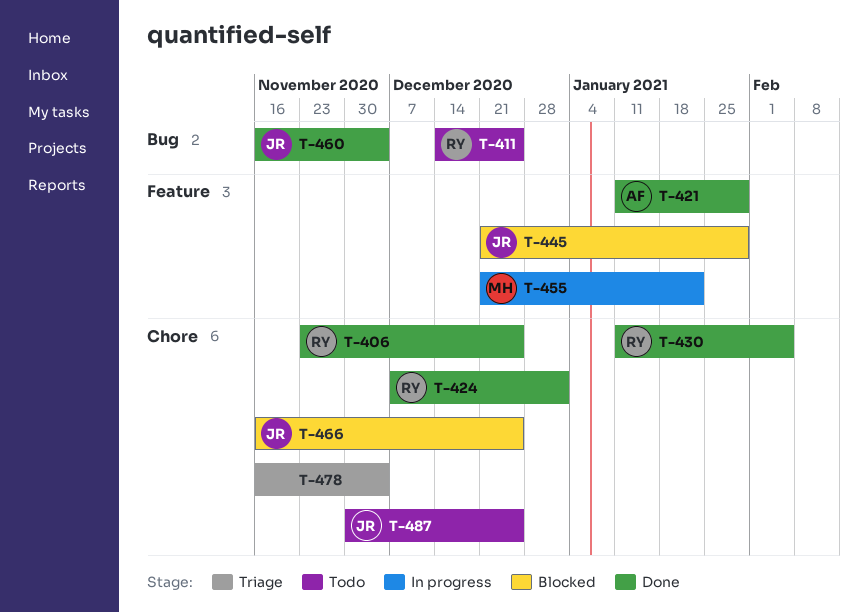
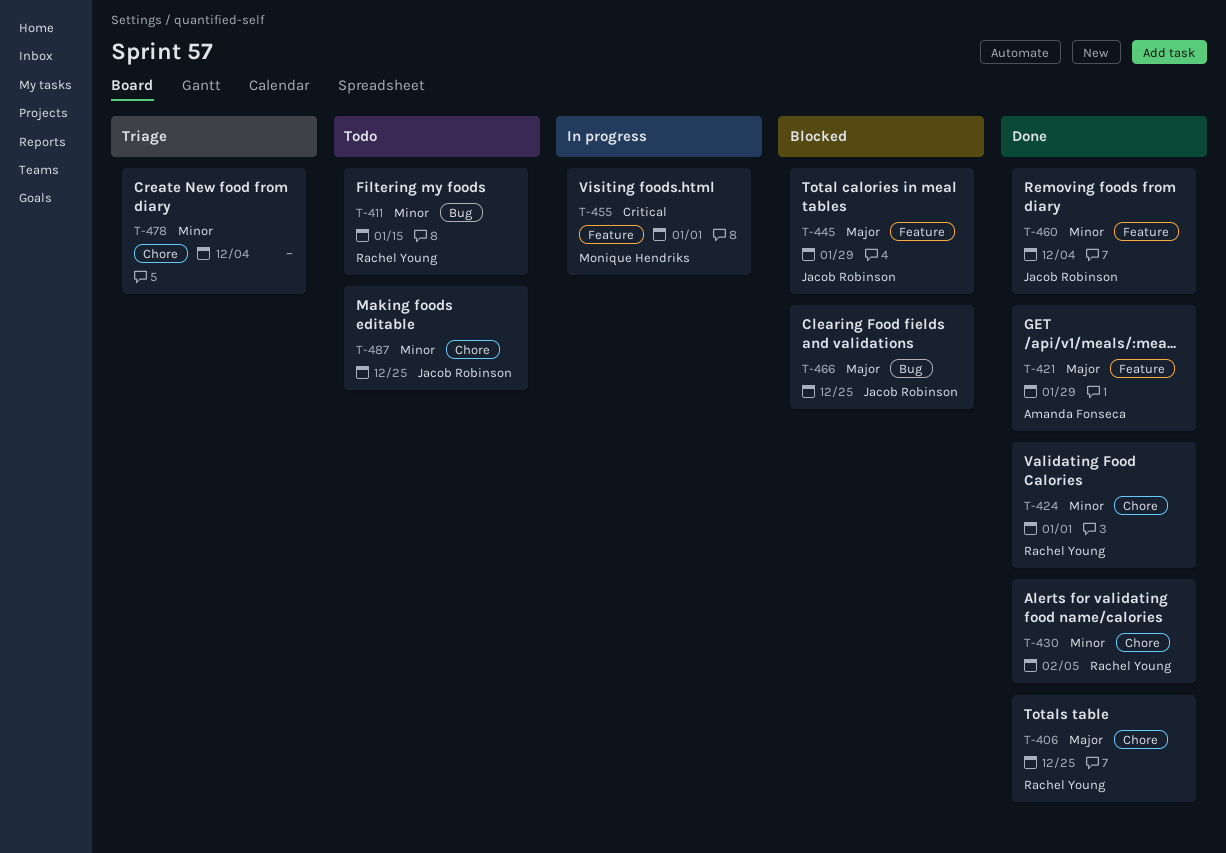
T-411, due: Dec 25 -> Jan 15
T-455, due: Jan 22 -> Jan 1
T-460, label: Bug -> Feature
T-466, label: Chore -> Bug

